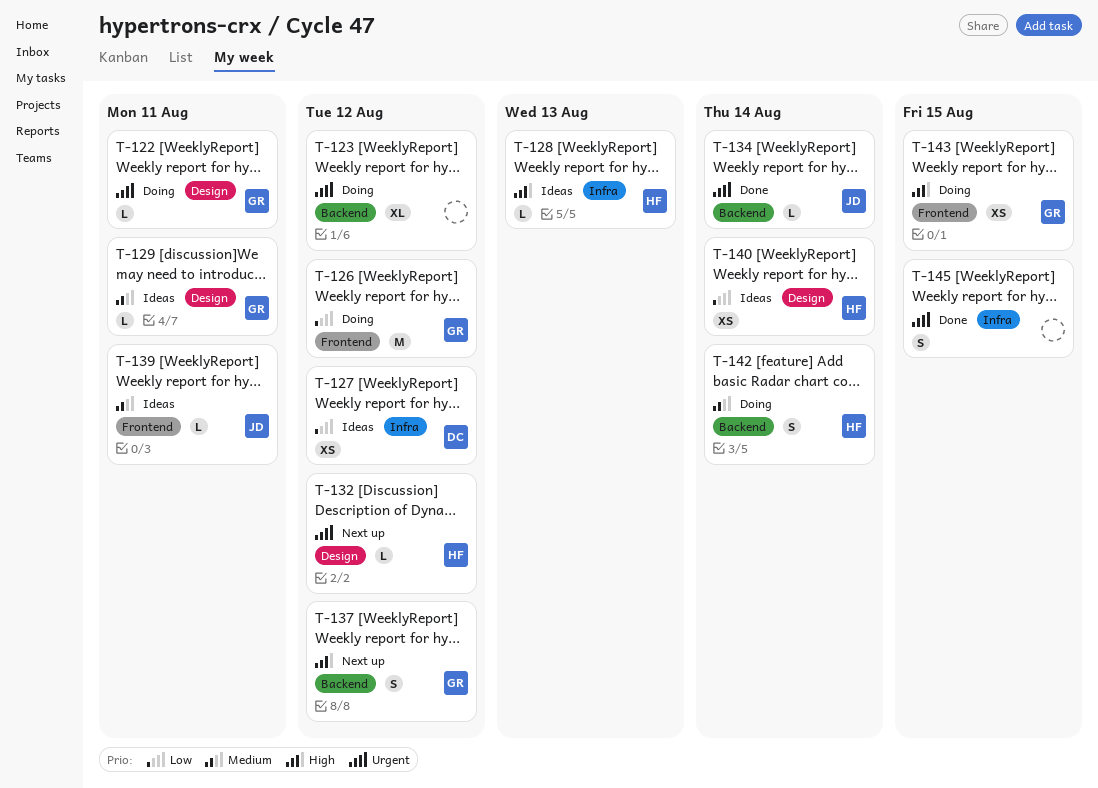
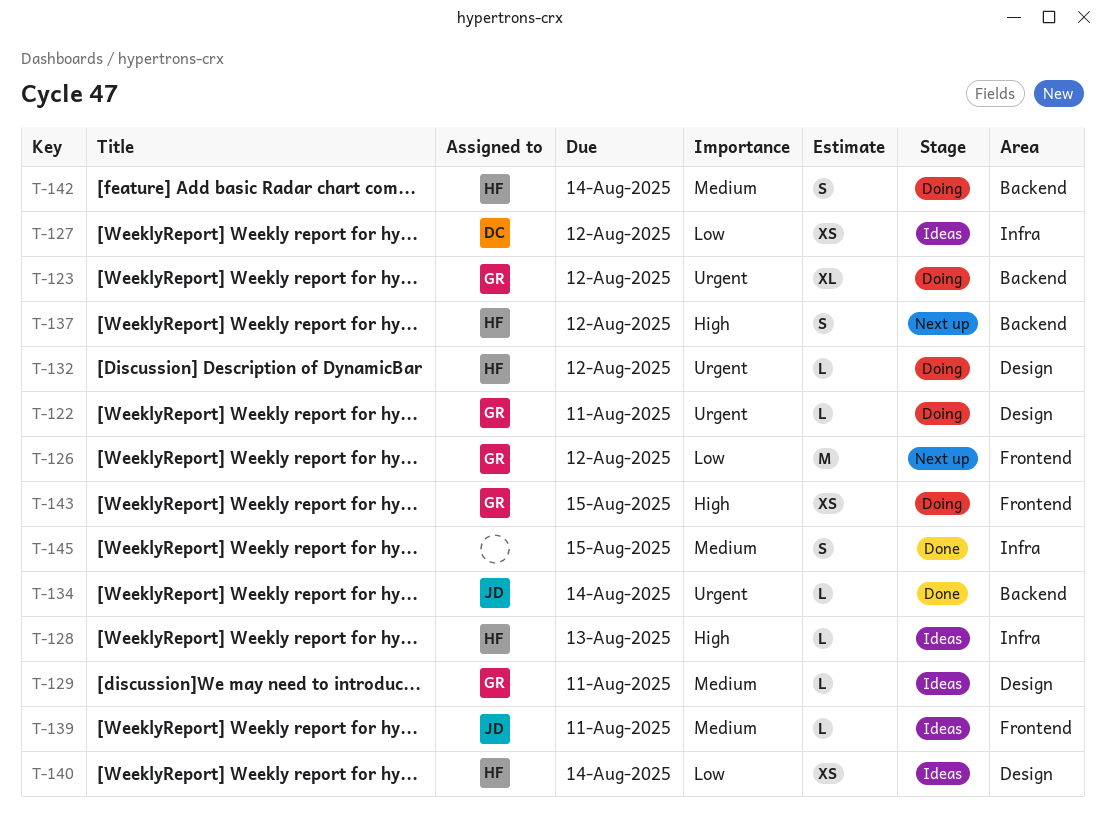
T-123, owner: none -> GR
T-126, status: Doing -> Next up
T-132, status: Next up -> Doing
T-137, owner: GR -> HF
T-145, priority: Urgent -> Medium

